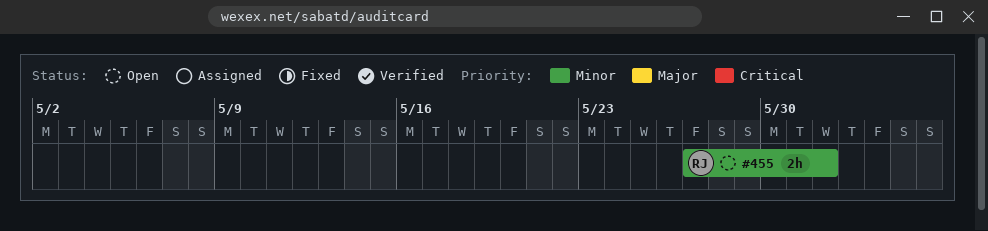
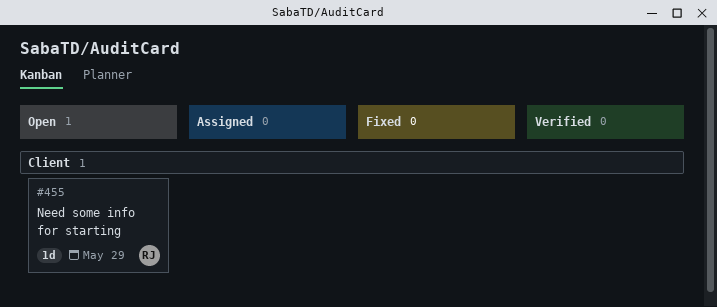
#455, estimate: 2h -> 1d
#455, due: Jun 1 -> May 29

